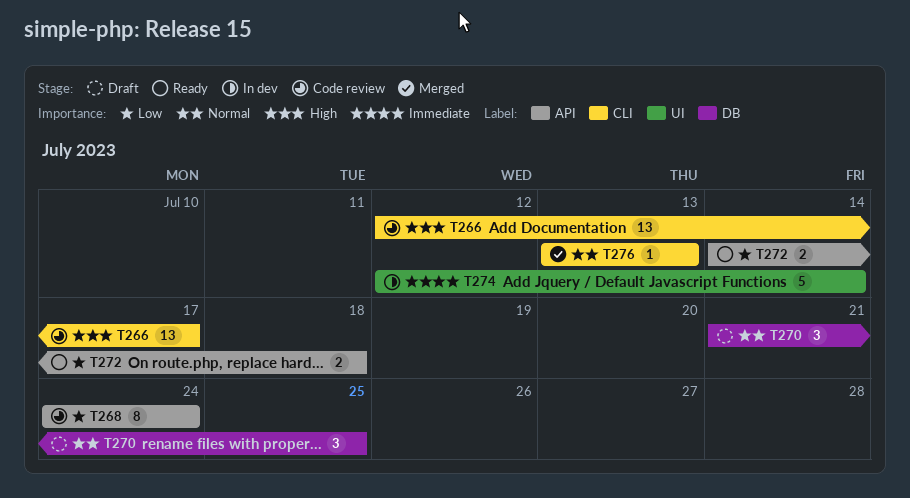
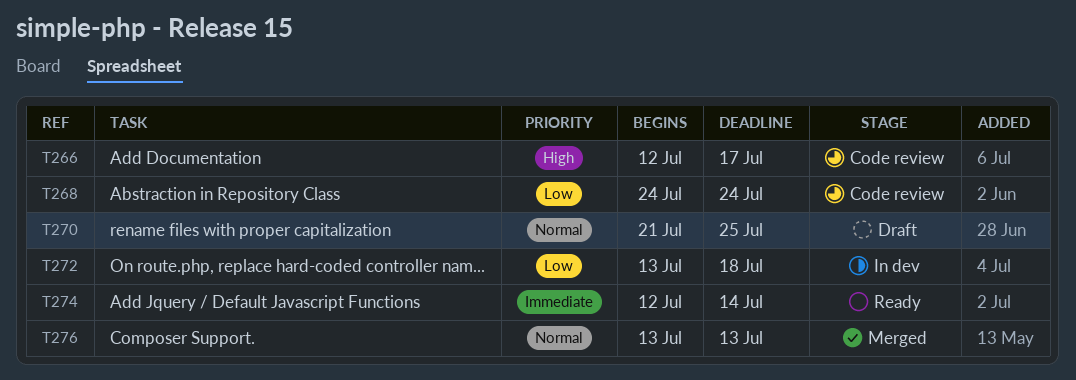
T272, status: Ready -> In dev
T272, start: Jul 14 -> Jul 13
T274, status: In dev -> Ready

